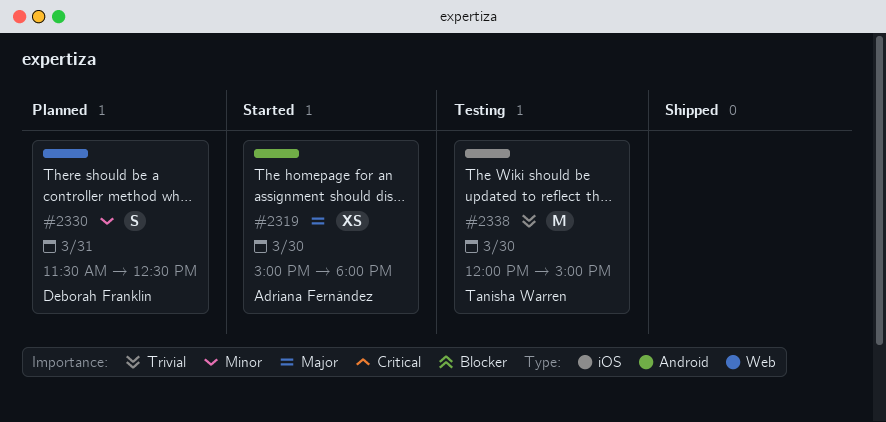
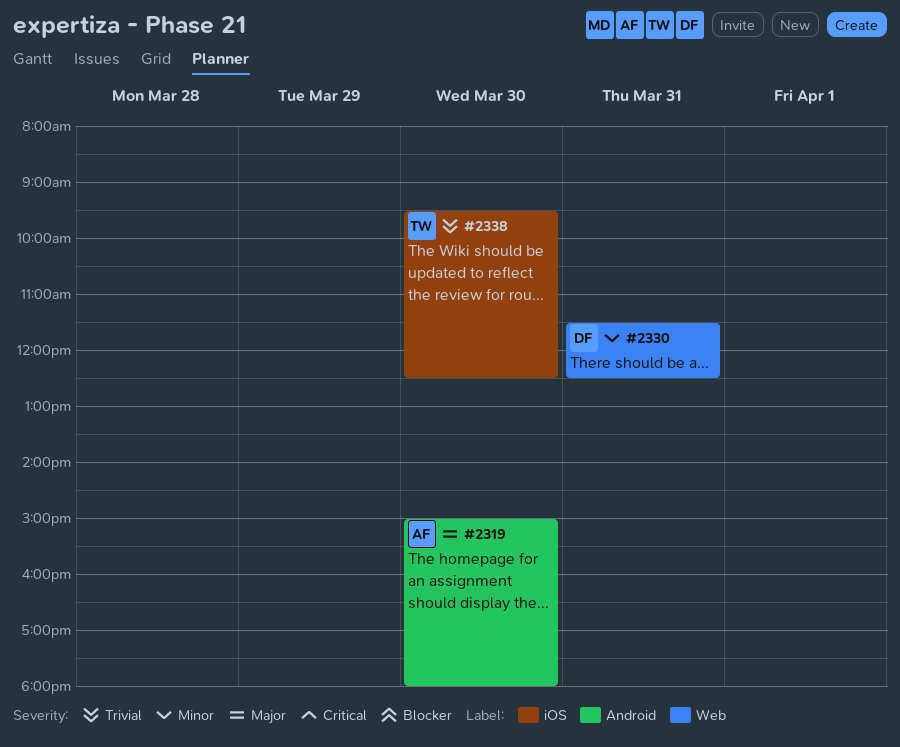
#2338, begins: 12:00 -> 09:30
#2338, ends: 15:00 -> 12:30

